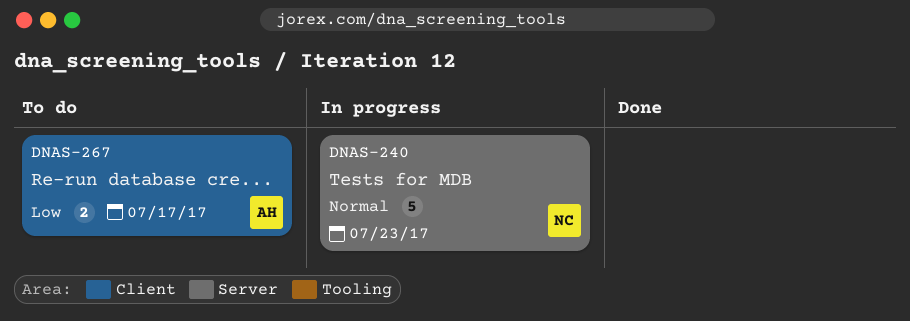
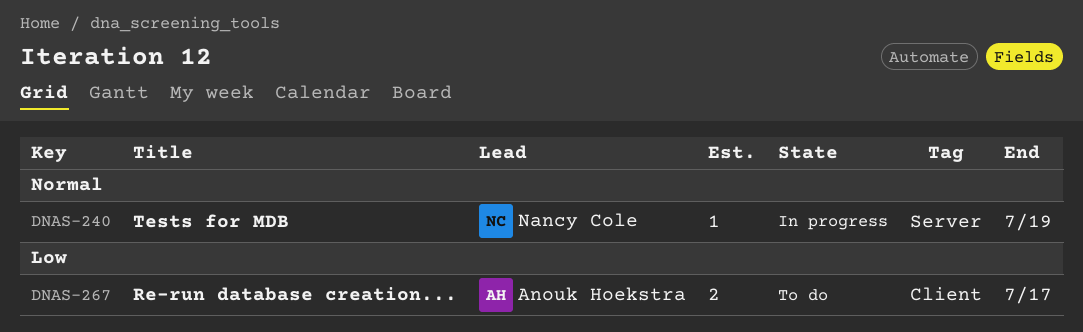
DNAS-240, estimate: 5 -> 1
DNAS-240, due: Jul 23 -> Jul 19

